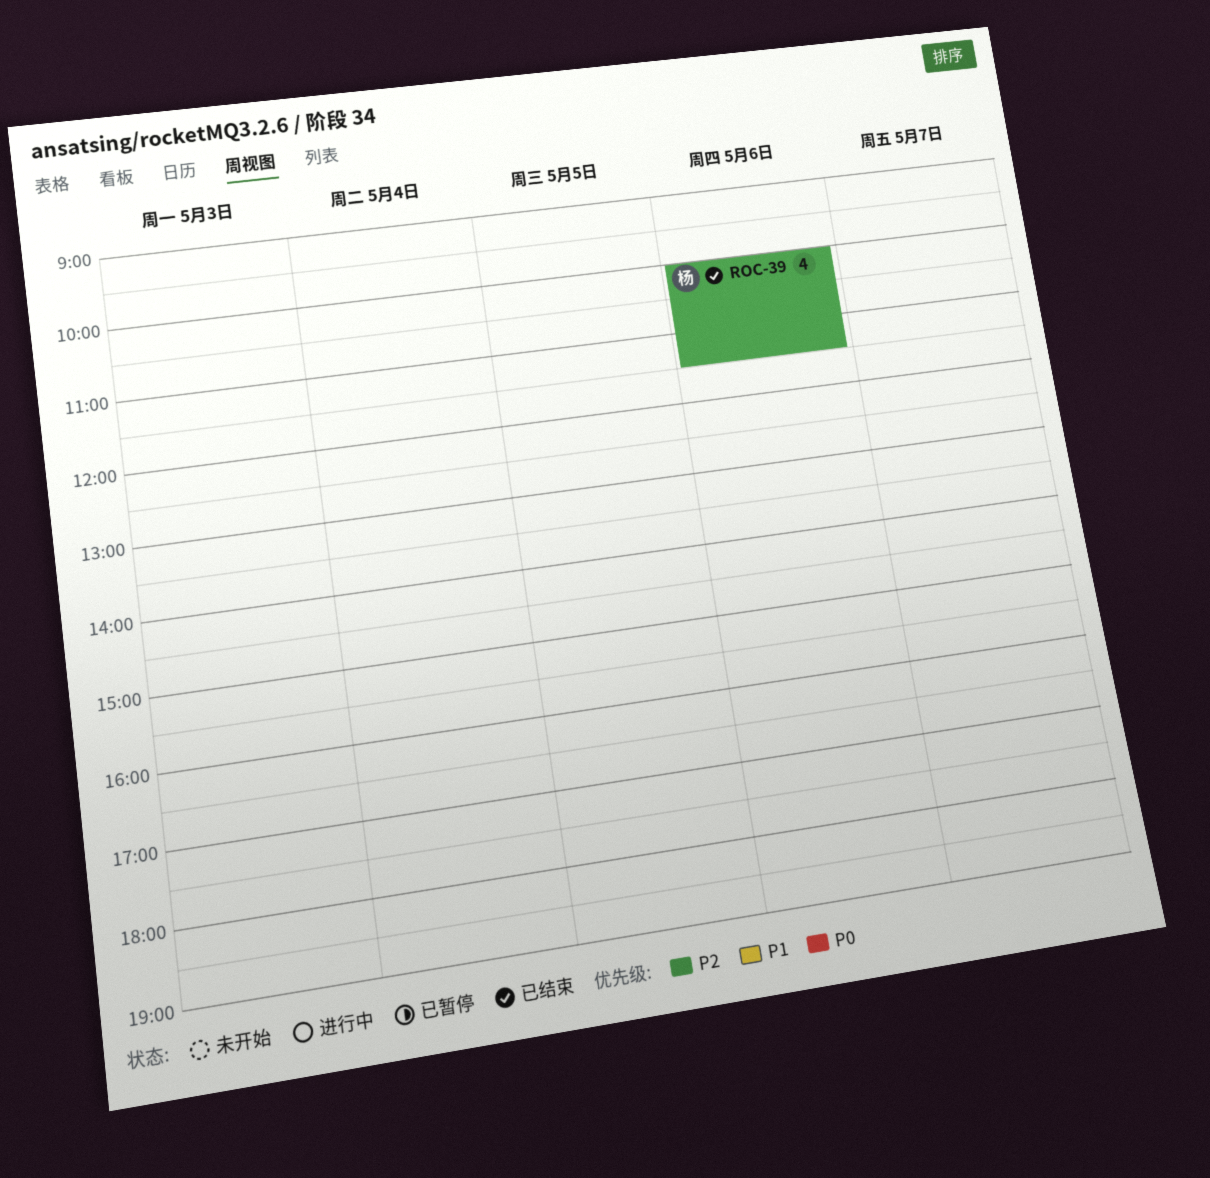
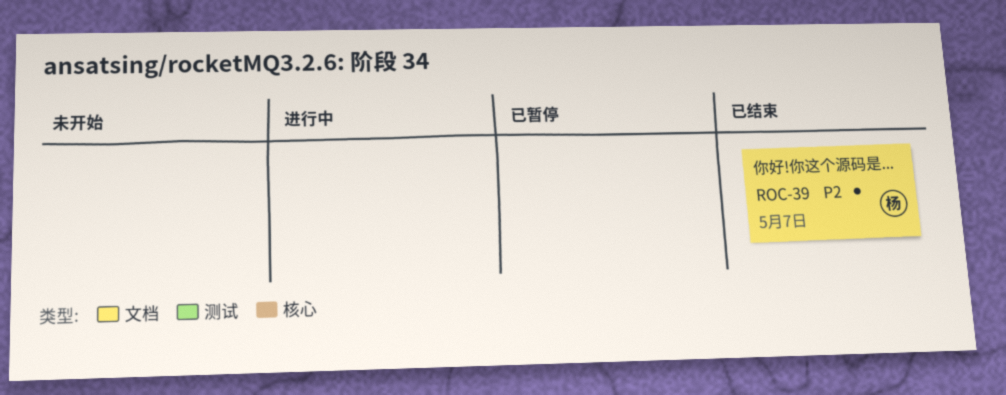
ROC-39, estimate: 4 -> 1
ROC-39, day: May 6 -> May 7

